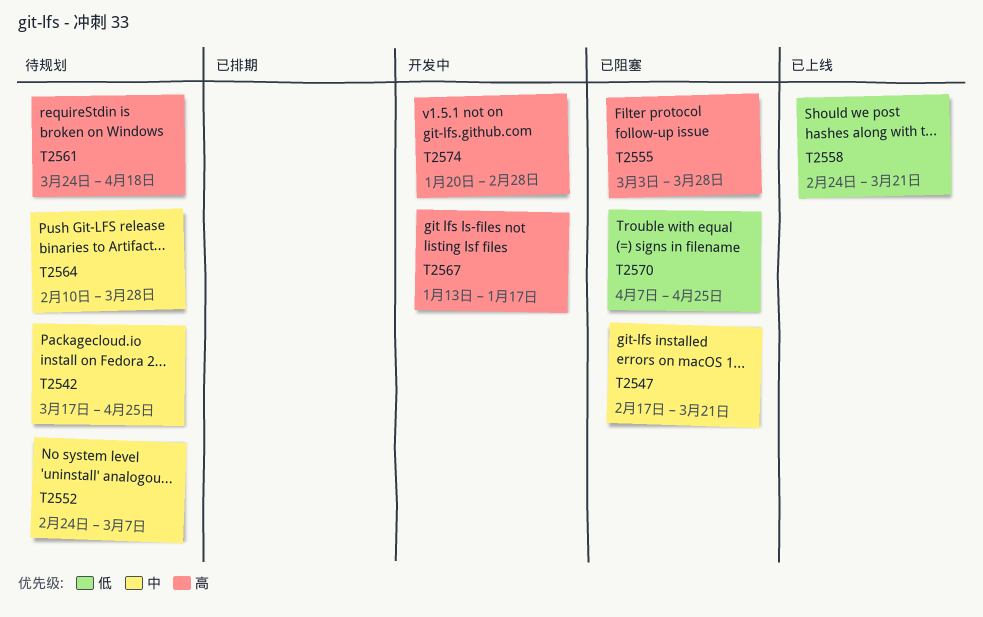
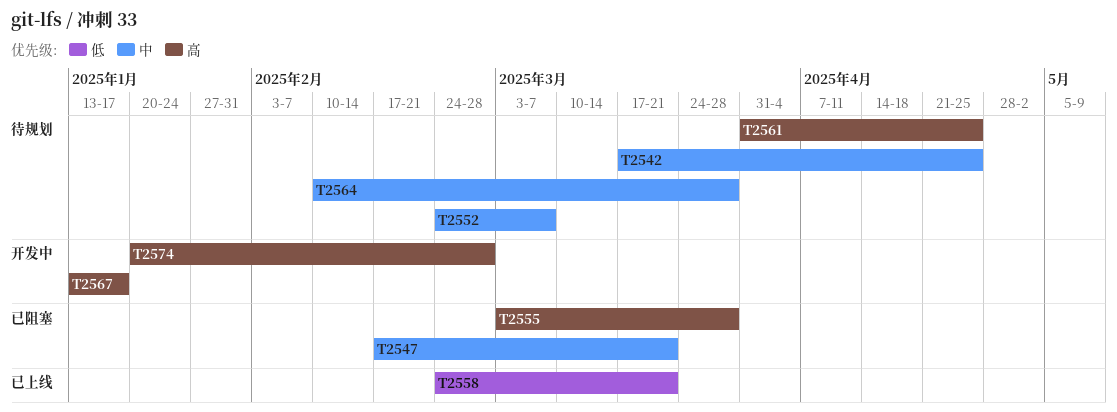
T2561, start: Mar 24 -> Mar 31
T2561, due: Apr 18 -> Apr 25
T2570: present -> none

